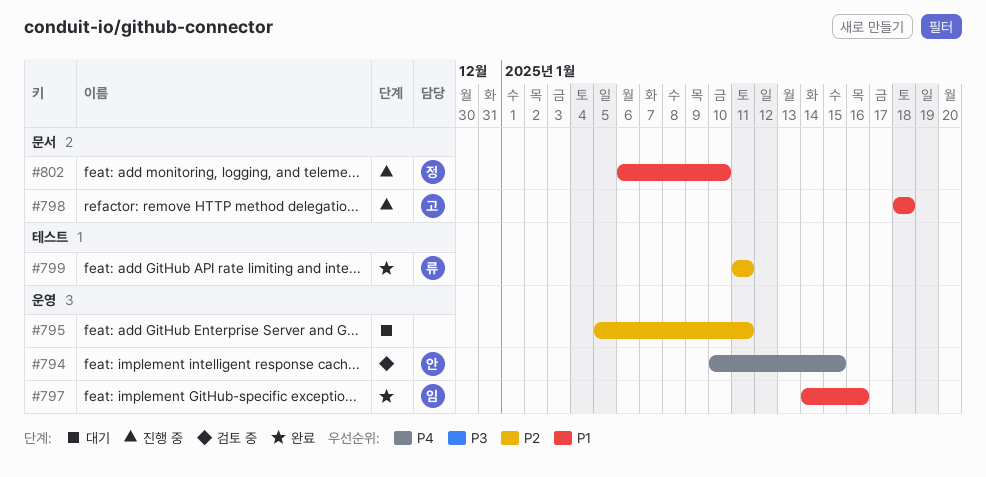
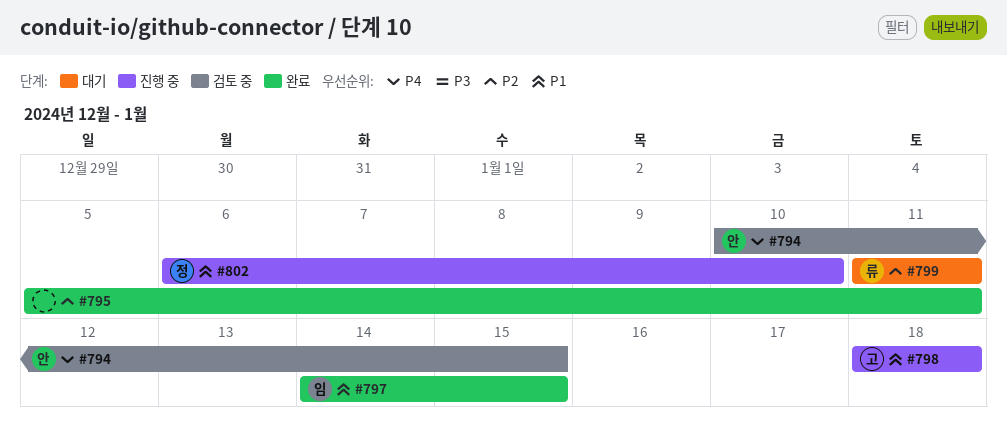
#795, status: 대기 -> 완료
#797, due: Jan 16 -> Jan 15
#799, status: 완료 -> 대기

